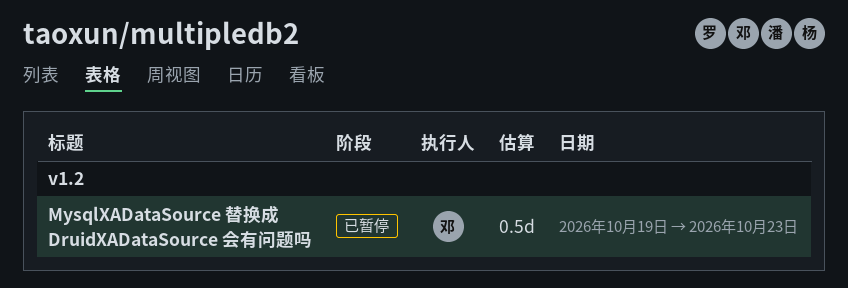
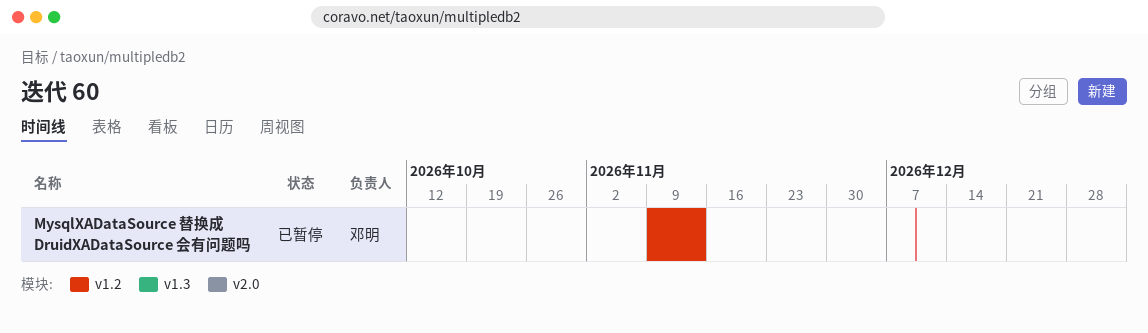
MysqlXADataSource 替换成 DruidXADataSource 会有问题吗, start: Oct 19 -> Nov 9
MysqlXADataSource 替换成 DruidXADataSource 会有问题吗, due: Oct 23 -> Nov 13

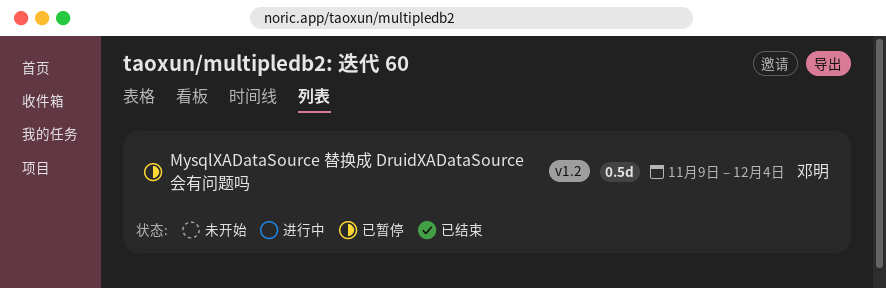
MysqlXADataSource 替换成 DruidXADataSource 会有问题吗, due: Nov 13 -> Dec 4

